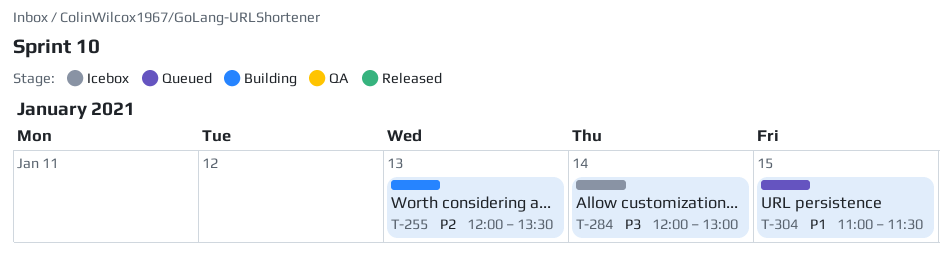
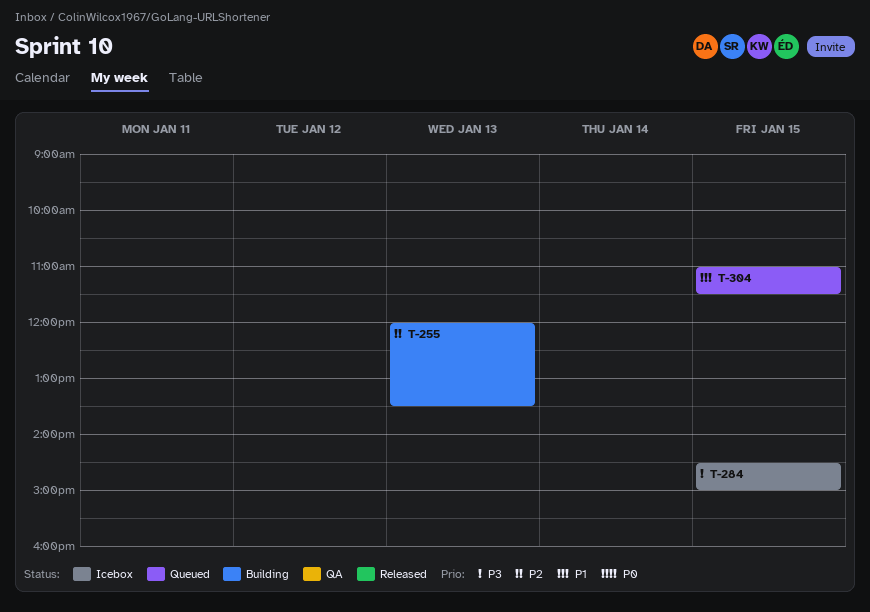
T-284, day: Jan 14 -> Jan 15
T-284, begins: 12:00 -> 14:30
T-284, ends: 13:00 -> 15:00

